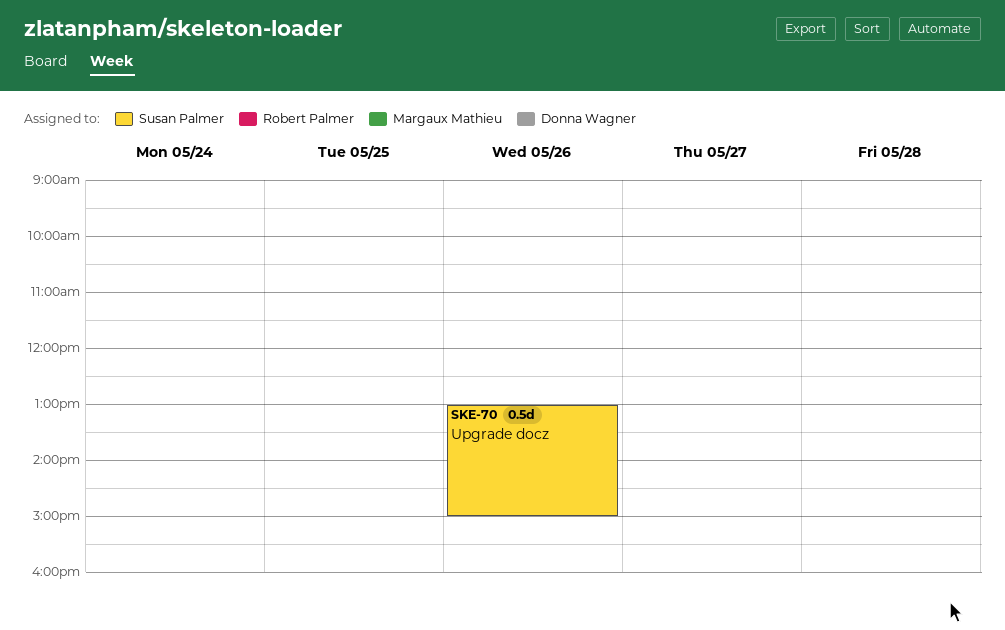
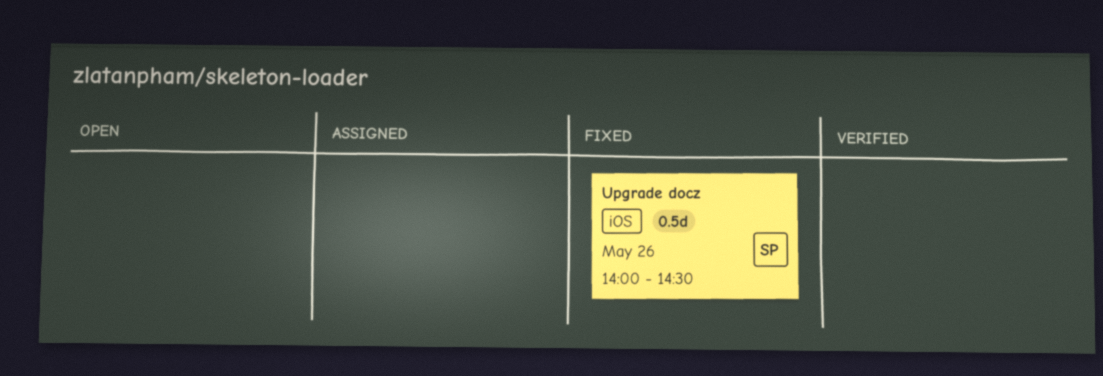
Upgrade docz, begins: 13:00 -> 14:00
Upgrade docz, ends: 15:00 -> 14:30

